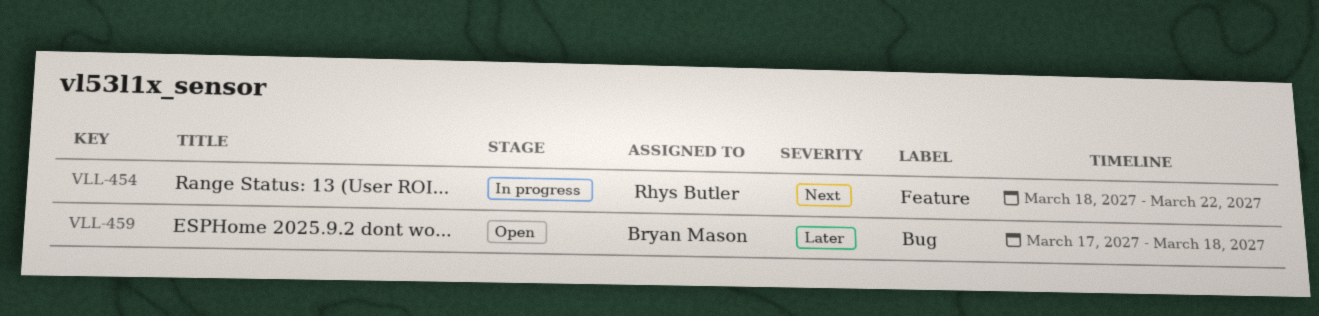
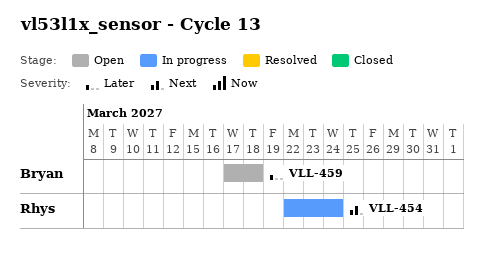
VLL-454, start: Mar 18 -> Mar 22
VLL-454, due: Mar 22 -> Mar 24

